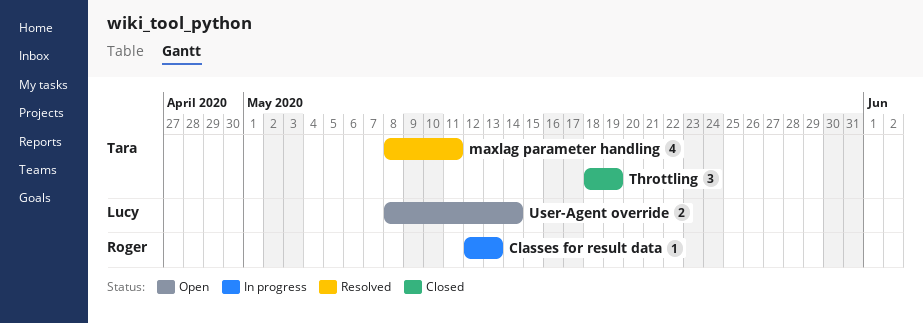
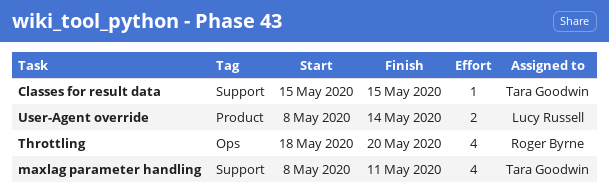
Classes for result data, owner: Roger Byrne -> Tara Goodwin
Classes for result data, start: May 12 -> May 15
Classes for result data, due: May 13 -> May 15
Throttling, owner: Tara Goodwin -> Roger Byrne
Throttling, estimate: 3 -> 4
Throttling, due: May 19 -> May 20

